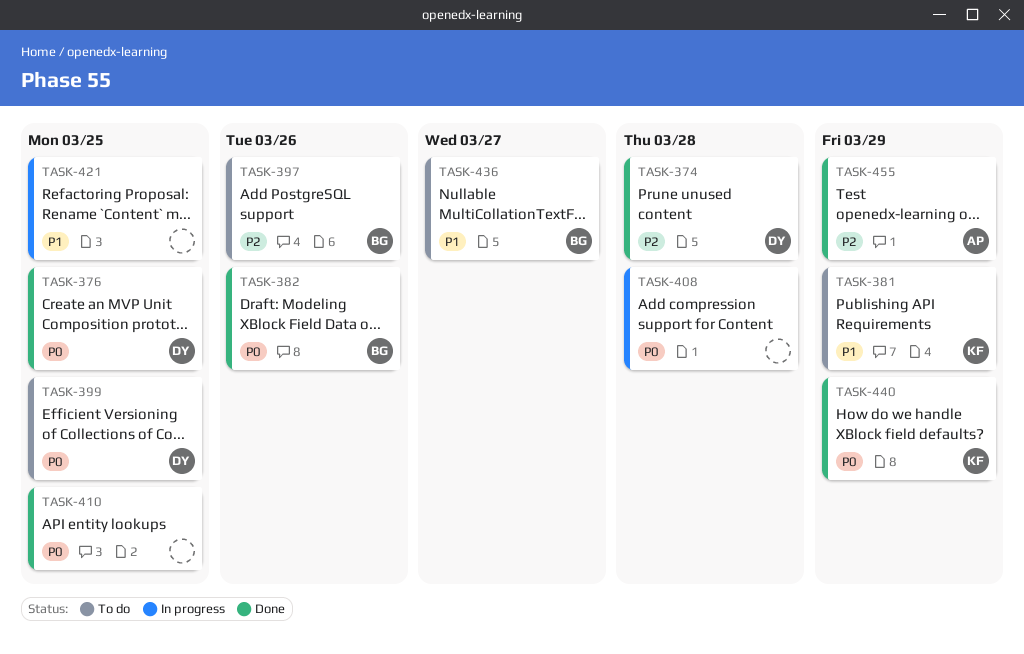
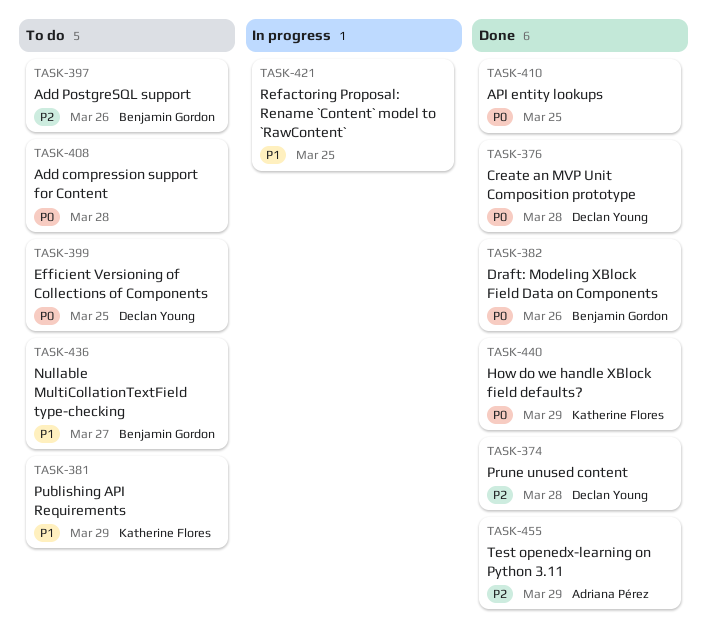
TASK-376, due: Mar 25 -> Mar 28
TASK-408, status: In progress -> To do

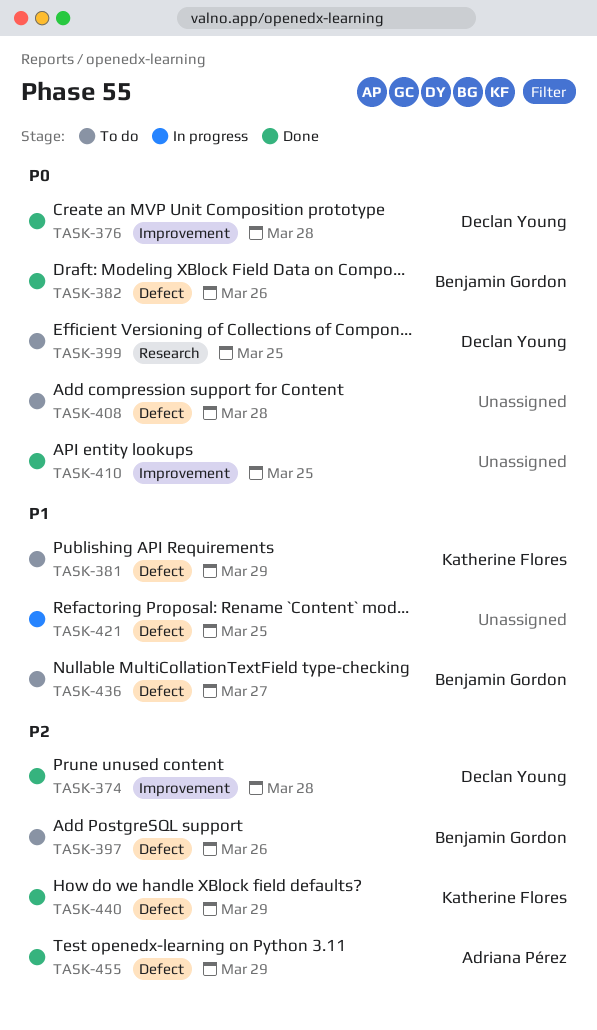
TASK-440, priority: P0 -> P2

